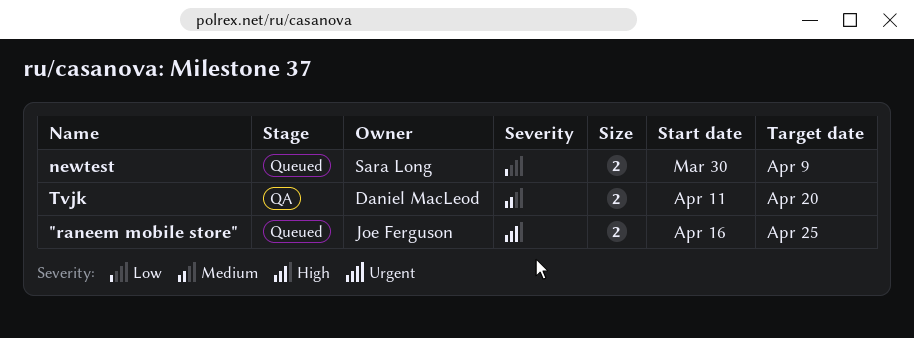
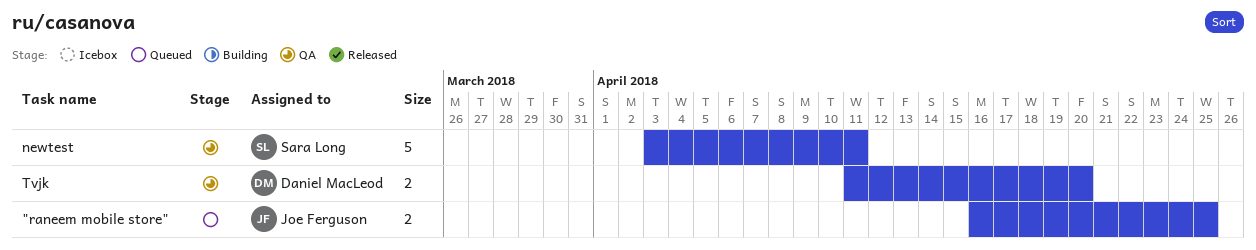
newtest, status: Queued -> QA
newtest, estimate: 2 -> 5
newtest, start: Mar 30 -> Apr 3
newtest, due: Apr 9 -> Apr 11

